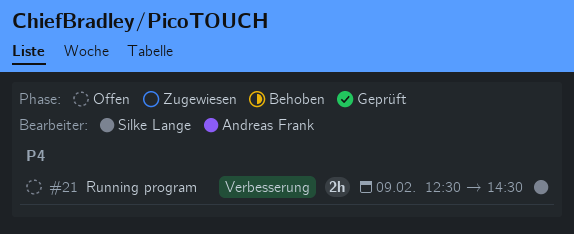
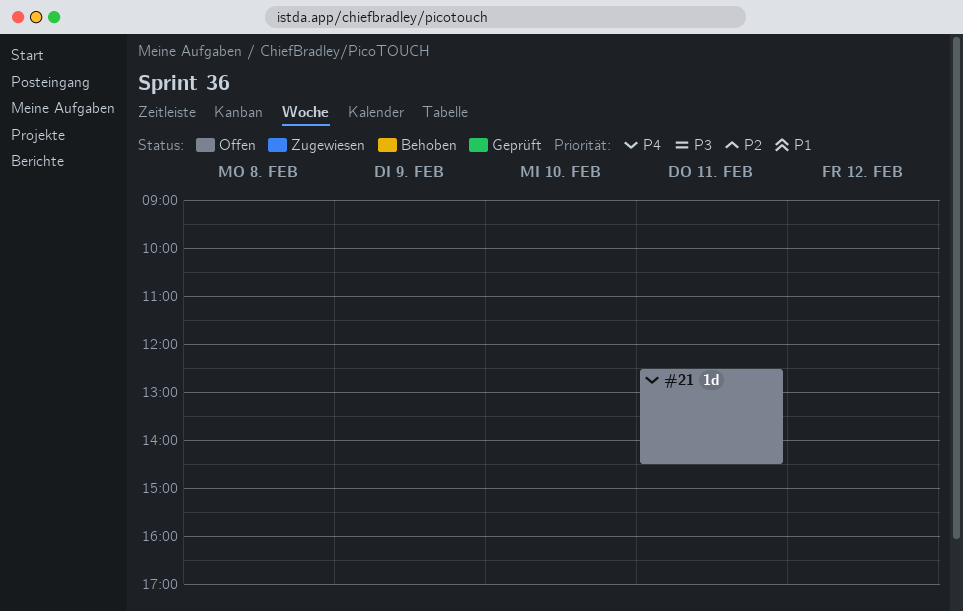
#21, estimate: 2h -> 1d
#21, day: Feb 9 -> Feb 11

